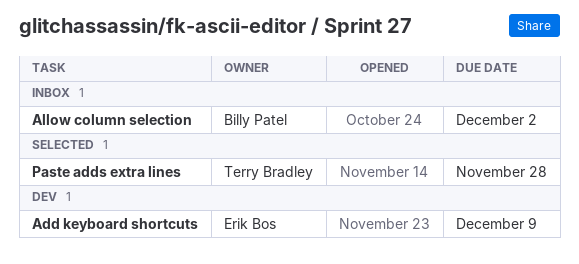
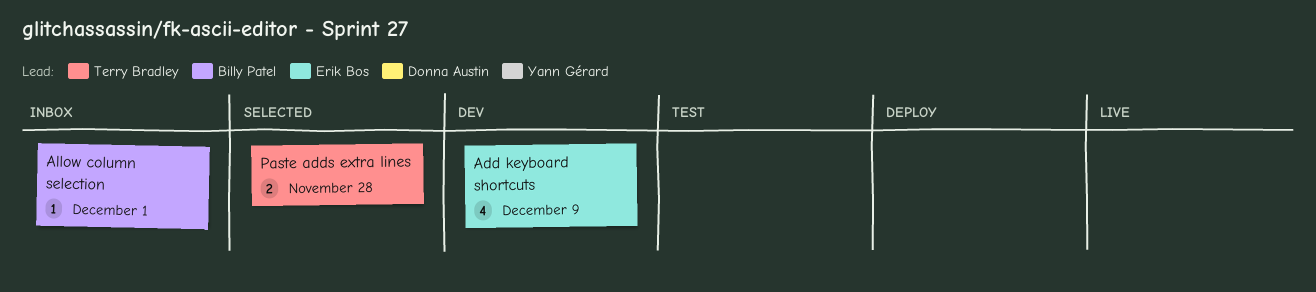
Allow column selection, due: Dec 2 -> Dec 1

